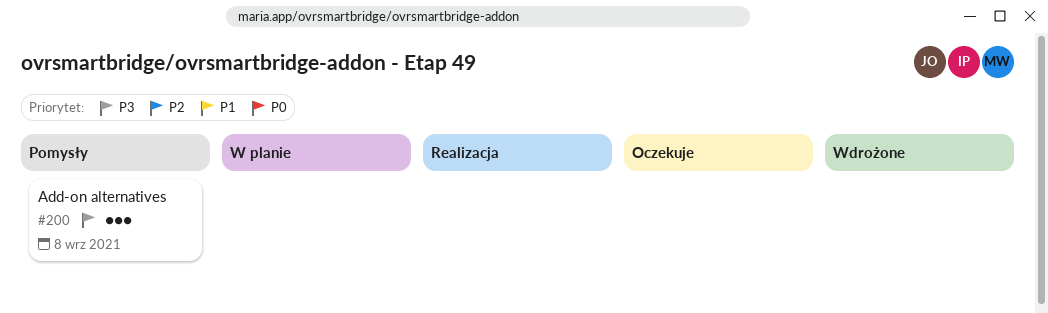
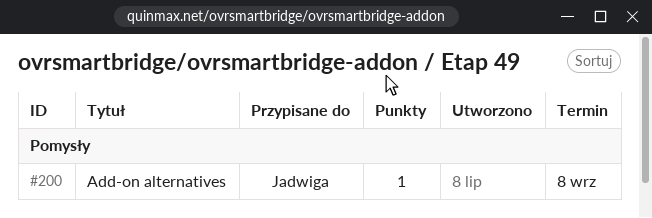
#200, estimate: 3 -> 1

